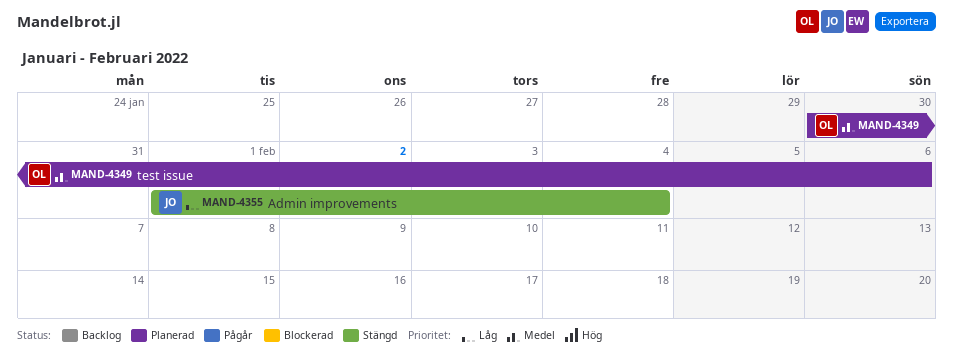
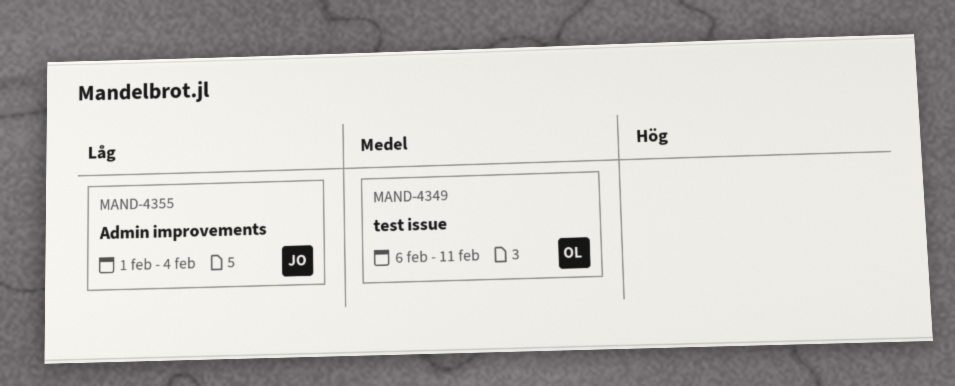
MAND-4349, start: Jan 30 -> Feb 6
MAND-4349, due: Feb 6 -> Feb 11

